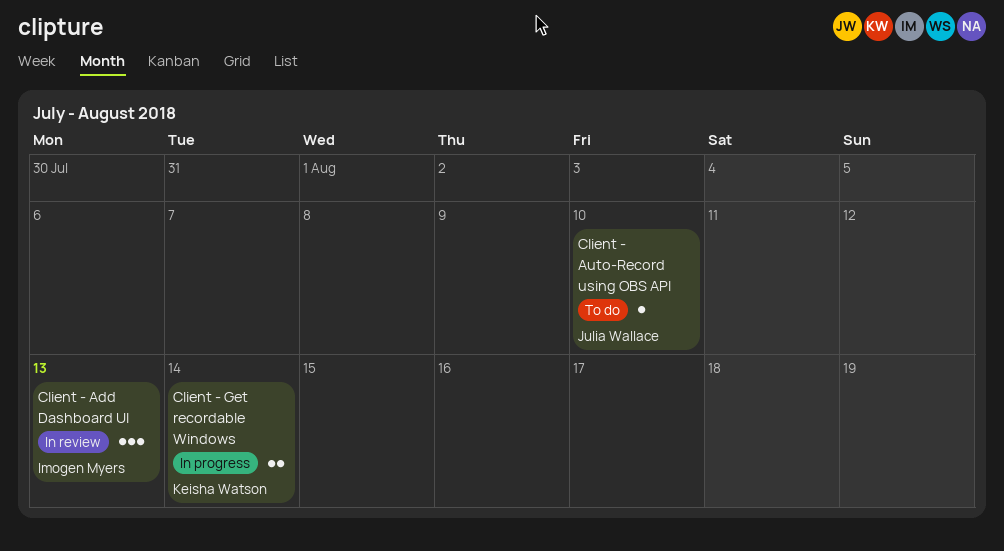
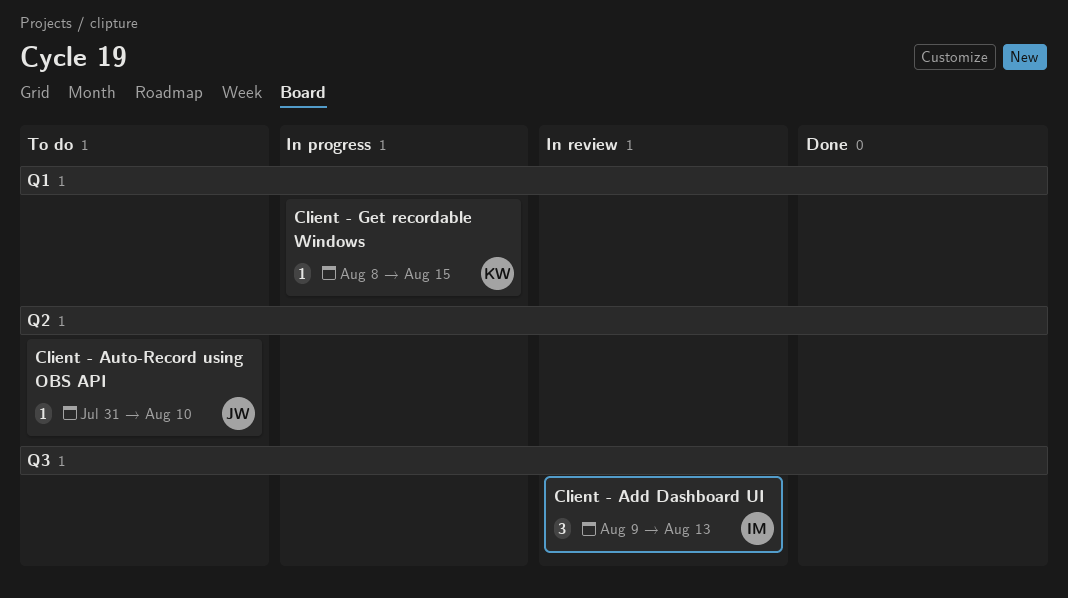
Client - Get recordable Windows, estimate: 2 -> 1
Client - Get recordable Windows, due: Aug 14 -> Aug 15

